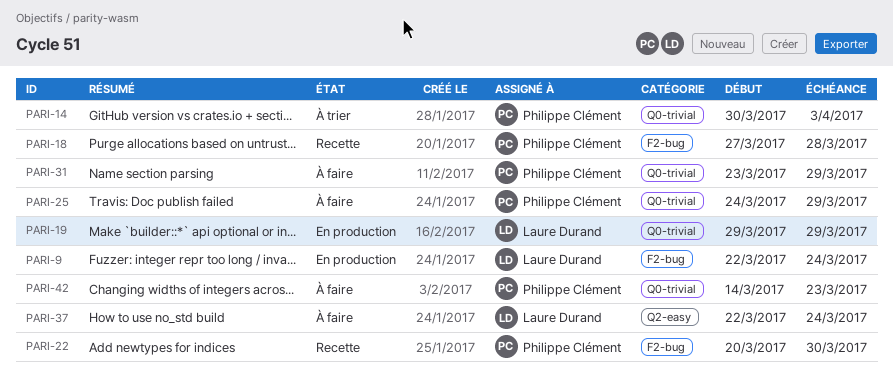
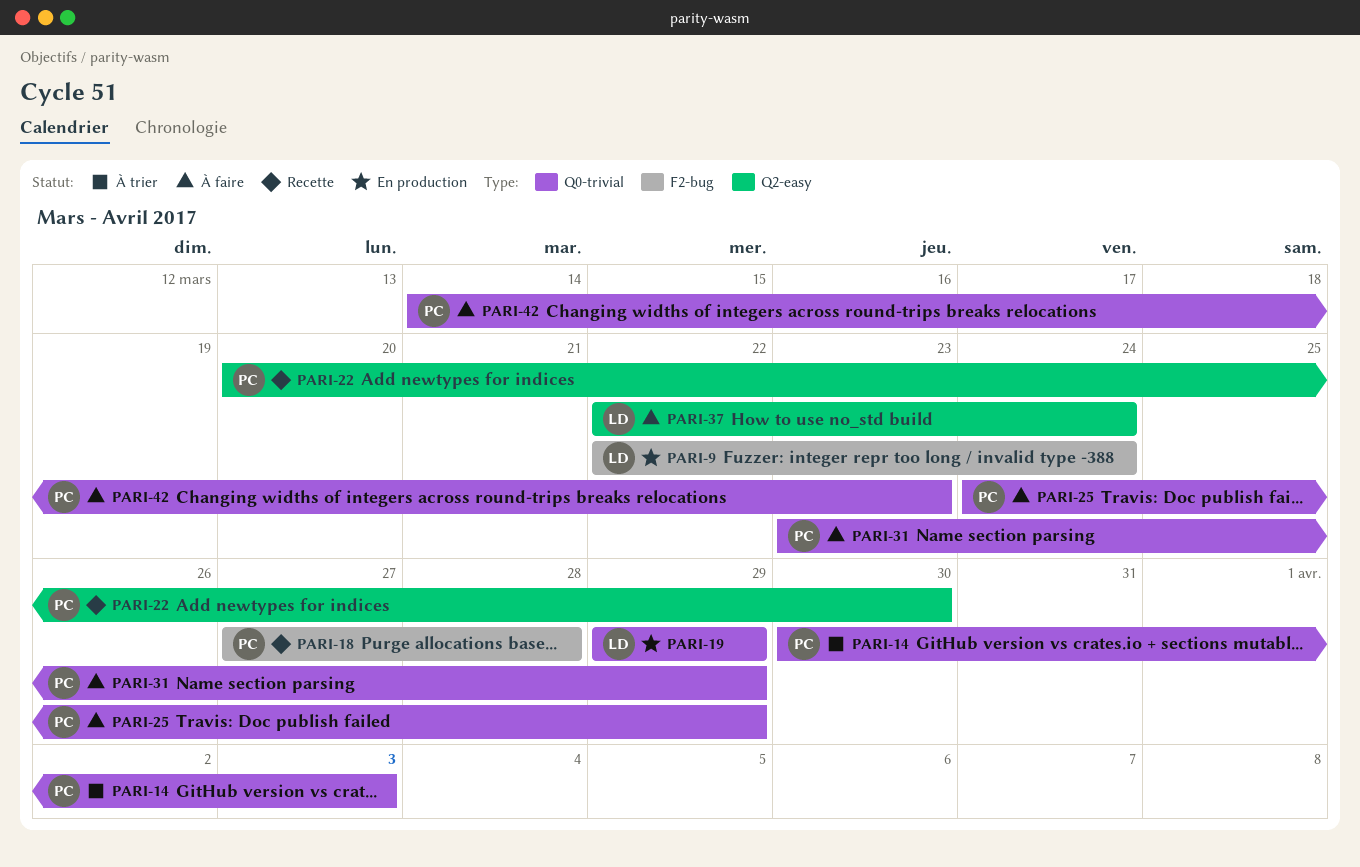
PARI-22, label: F2-bug -> Q2-easy

